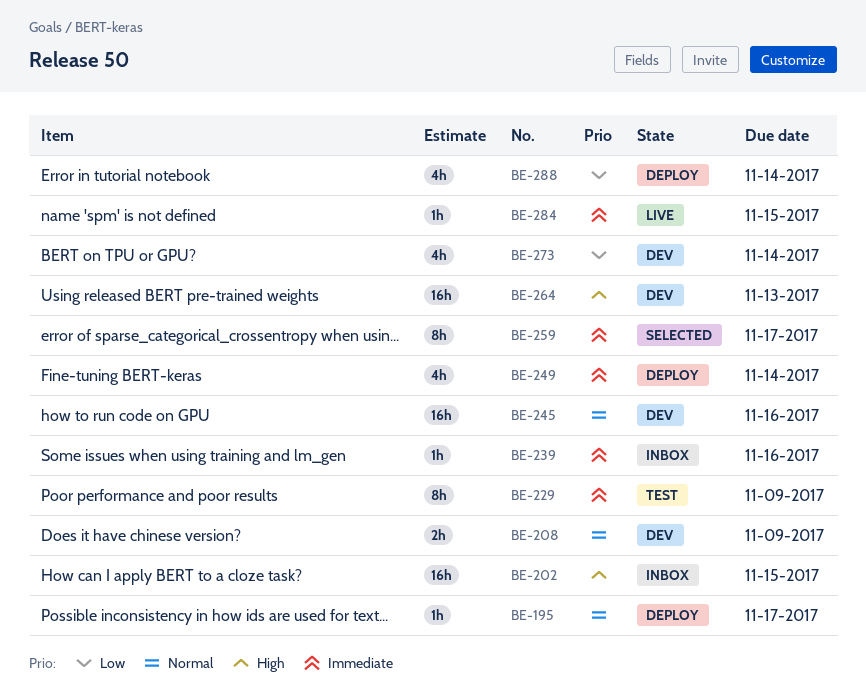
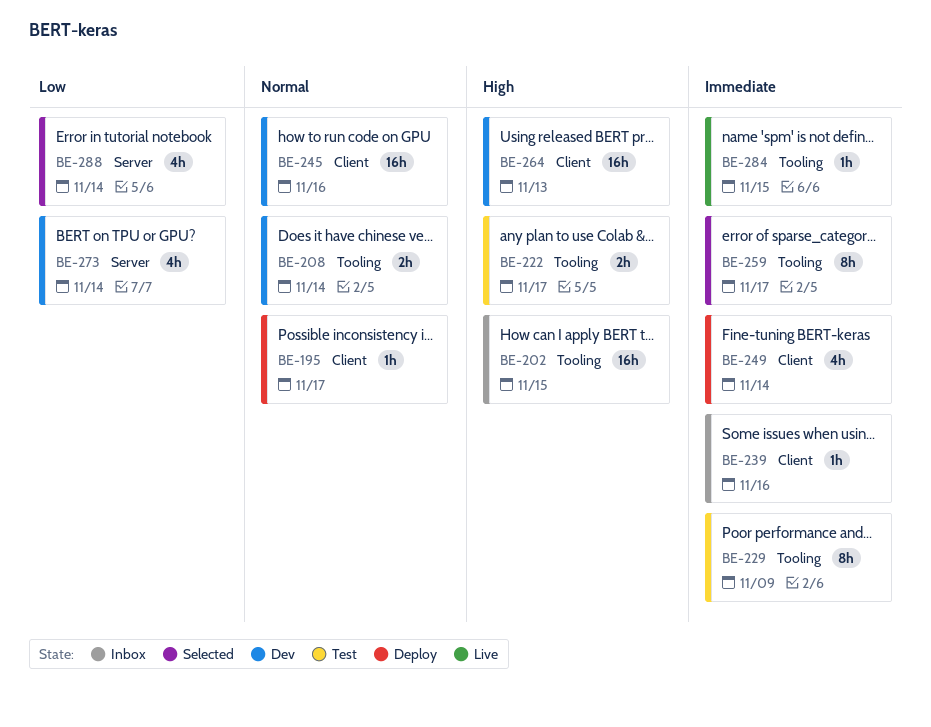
BE-208, due: Nov 9 -> Nov 14
BE-222: none -> present
BE-288, status: Deploy -> Selected

